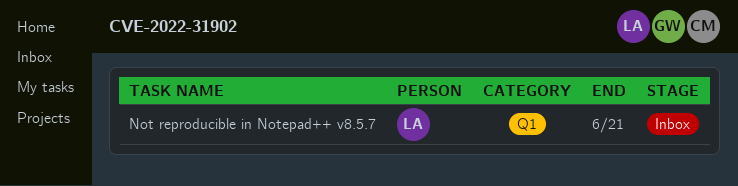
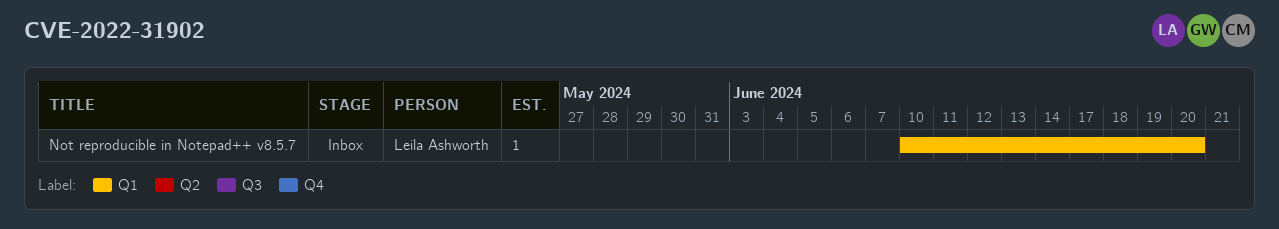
Not reproducible in Notepad++ v8.5.7, due: Jun 21 -> Jun 20

